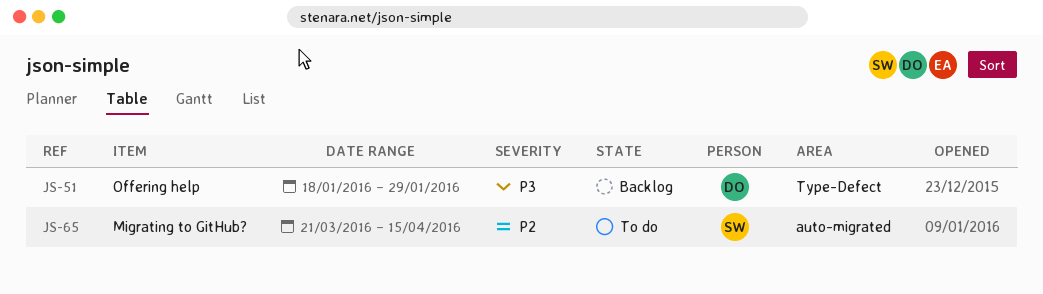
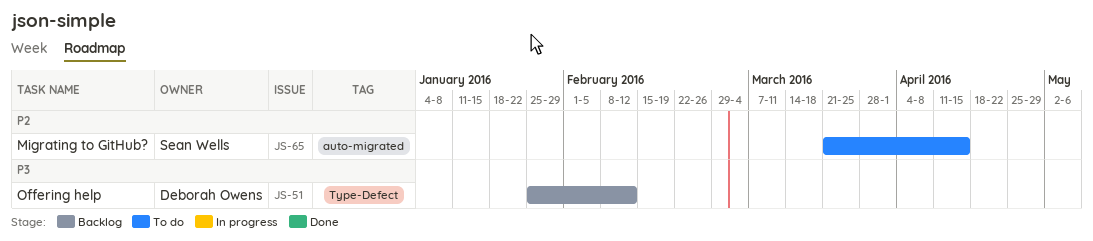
JS-51, start: Jan 18 -> Jan 25
JS-51, due: Jan 29 -> Feb 12

